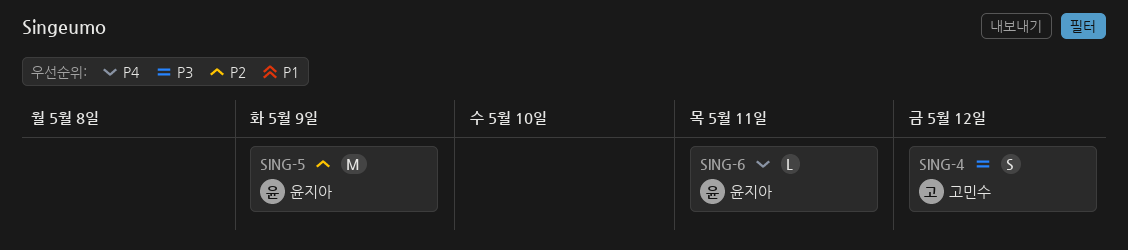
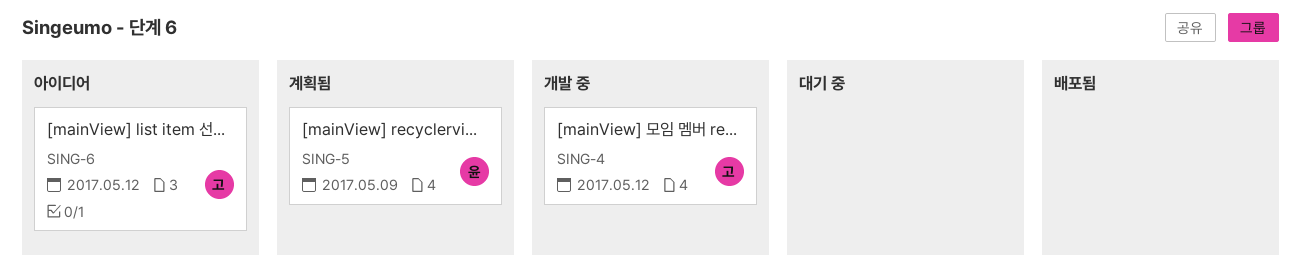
SING-6, owner: 윤지아 -> 고민수
SING-6, due: May 11 -> May 12

